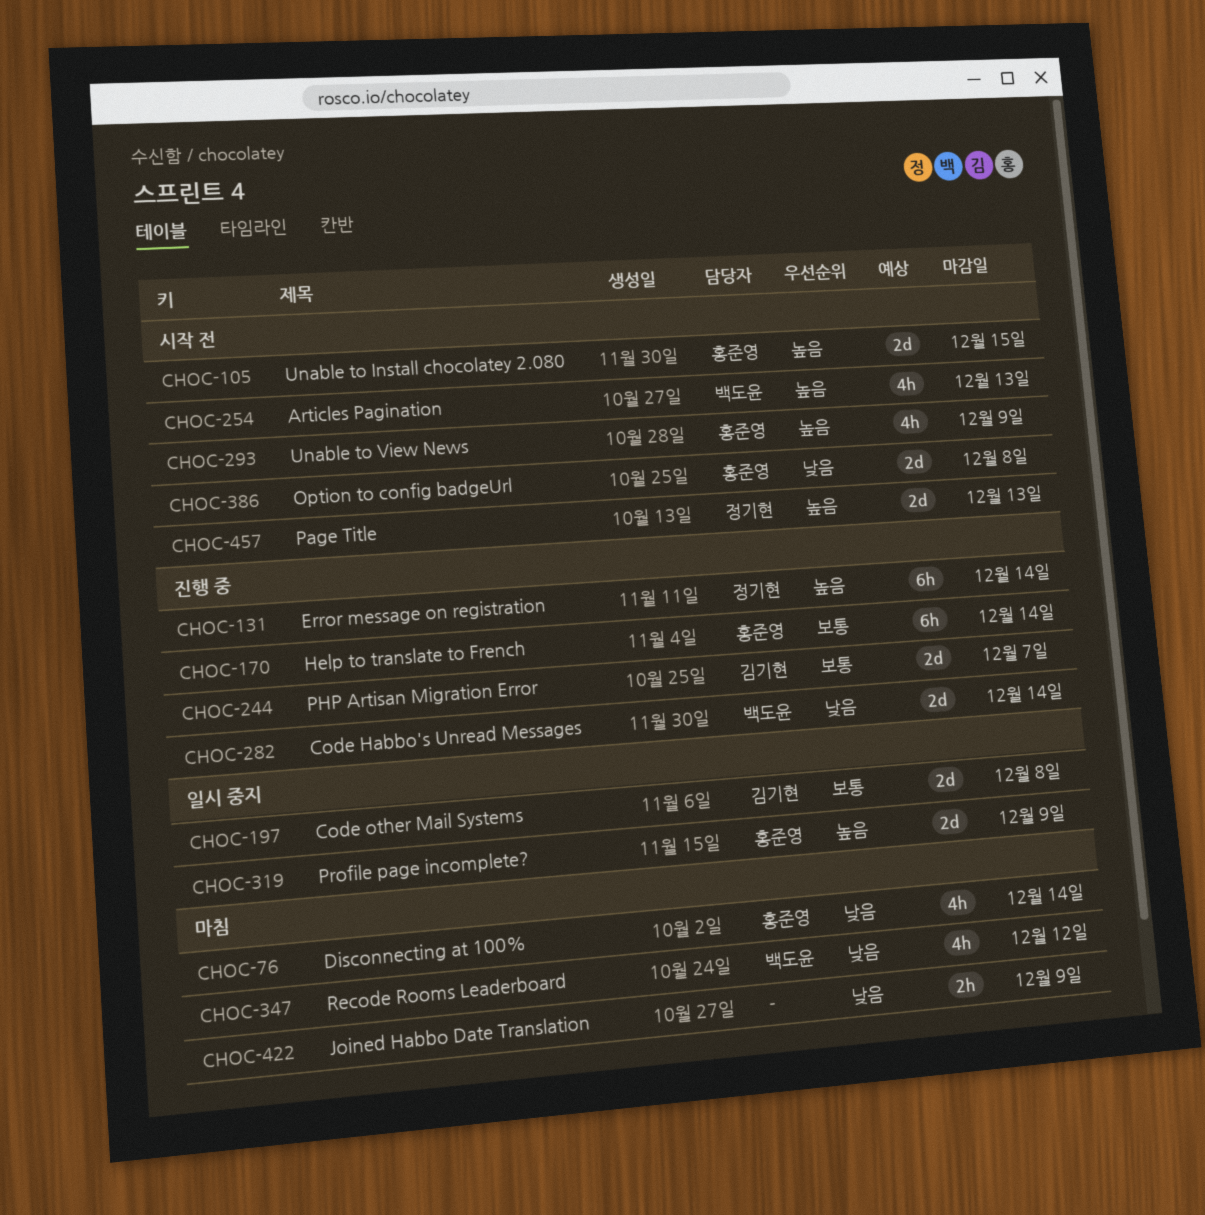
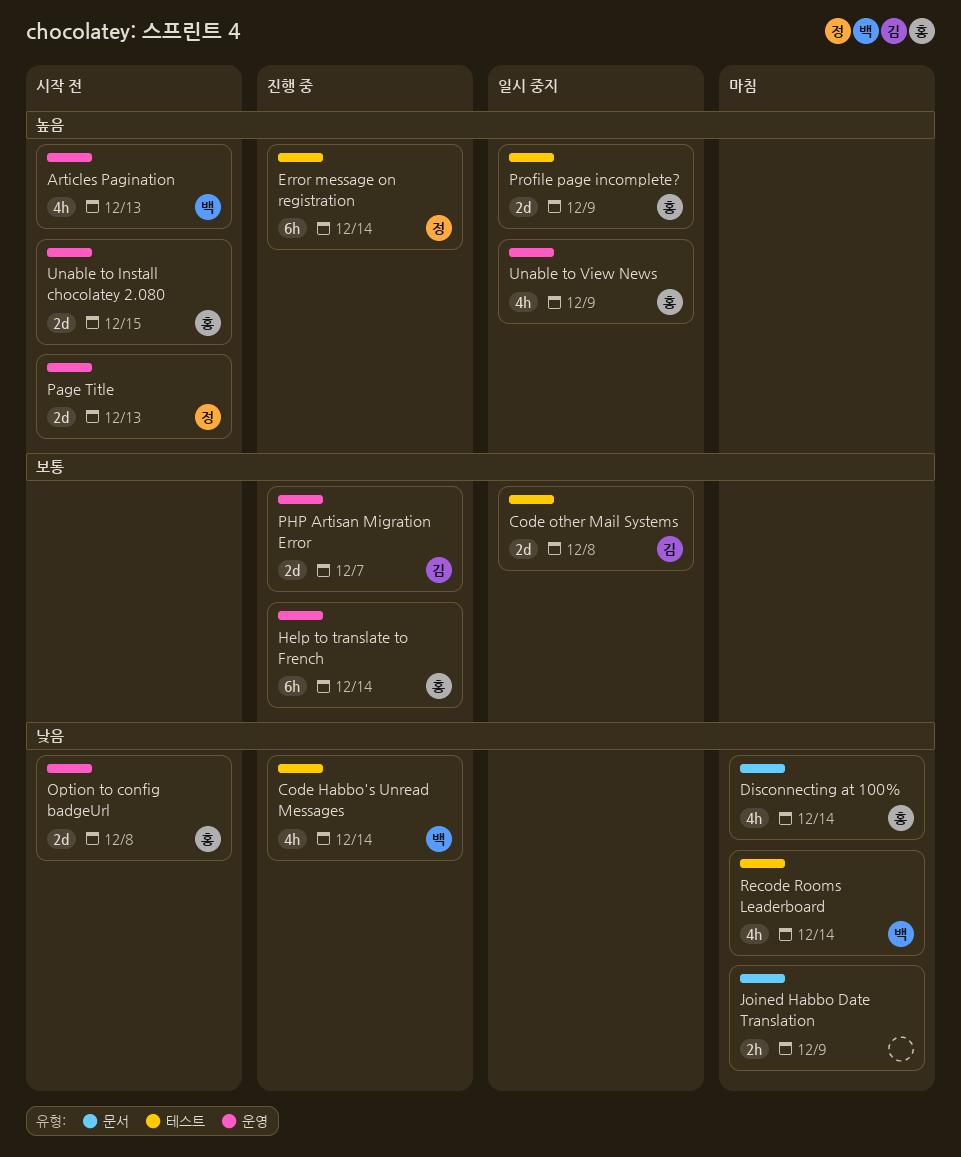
Code Habbo's Unread Messages, estimate: 2d -> 4h
Recode Rooms Leaderboard, due: Dec 12 -> Dec 14
Unable to View News, status: 시작 전 -> 일시 중지

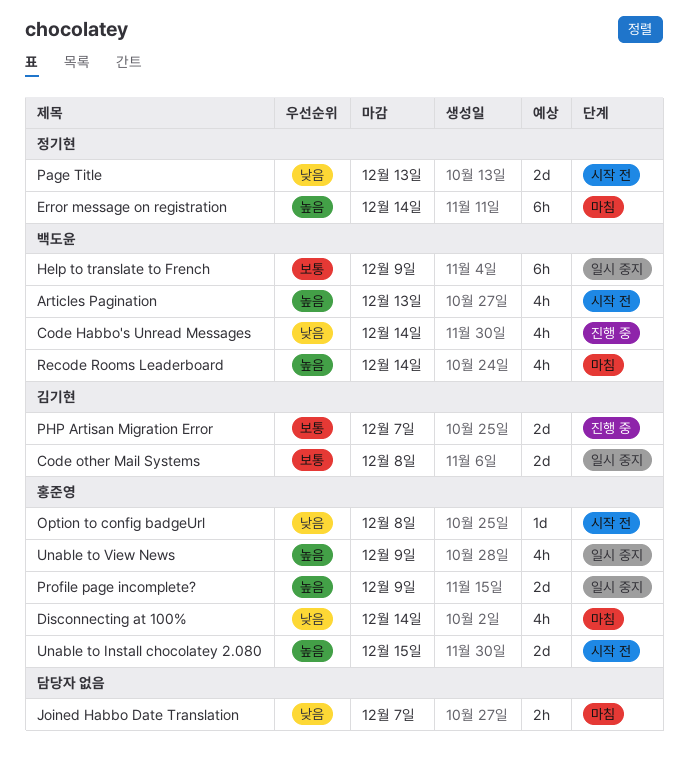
Error message on registration, status: 진행 중 -> 마침
Help to translate to French, status: 진행 중 -> 일시 중지
Help to translate to French, owner: 홍준영 -> 백도윤
Help to translate to French, due: Dec 14 -> Dec 9
Joined Habbo Date Translation, due: Dec 9 -> Dec 7
Option to config badgeUrl, estimate: 2d -> 1d
Page Title, priority: 높음 -> 낮음
Recode Rooms Leaderboard, priority: 낮음 -> 높음

